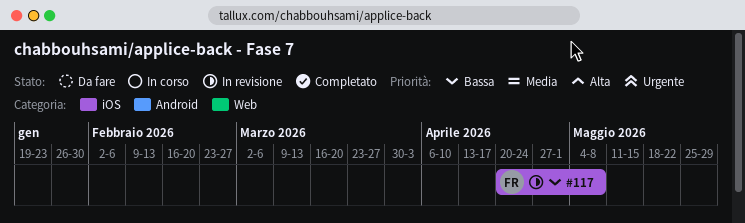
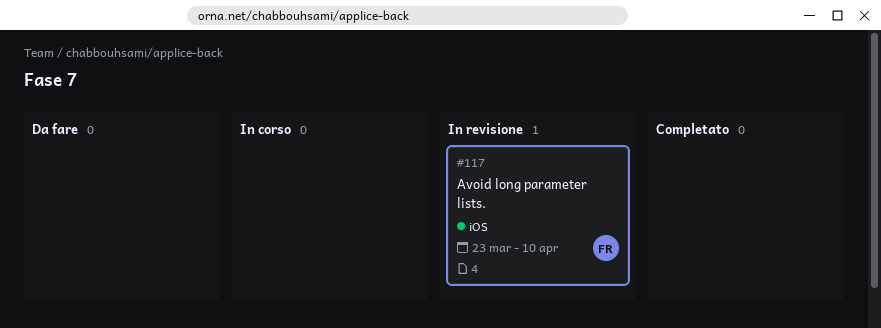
#117, start: Apr 20 -> Mar 23
#117, due: May 8 -> Apr 10

